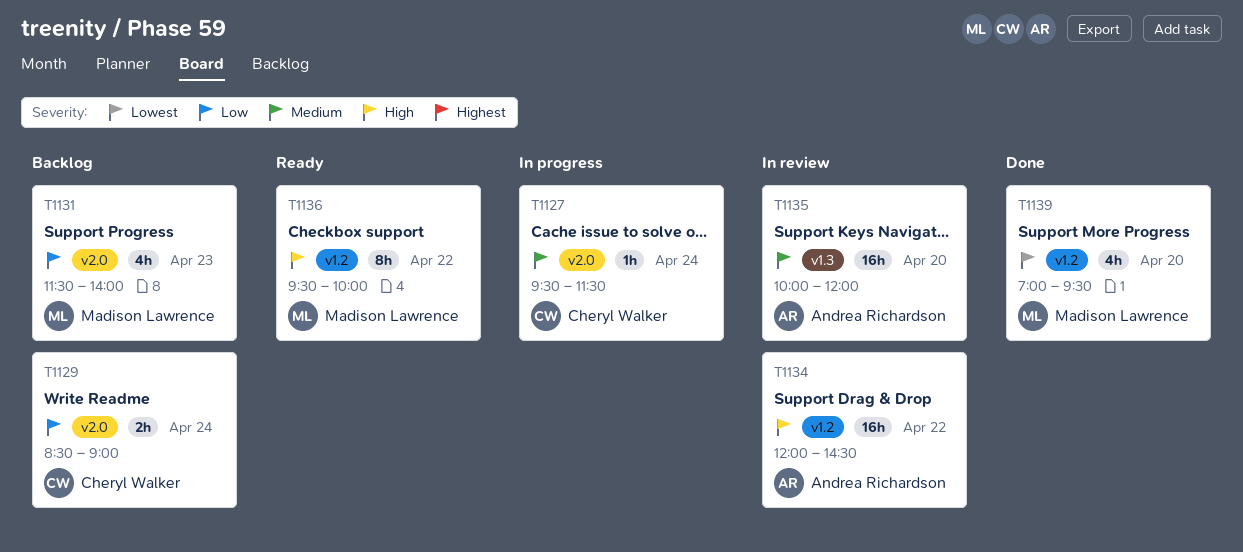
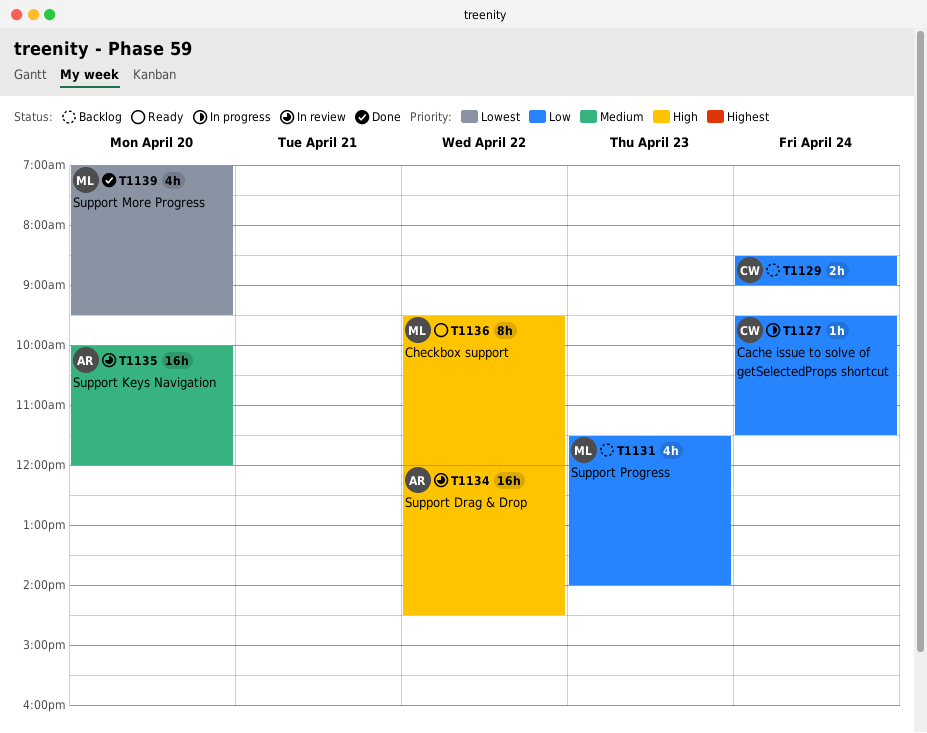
T1127, priority: Medium -> Low
T1136, ends: 10:00 -> 12:00

